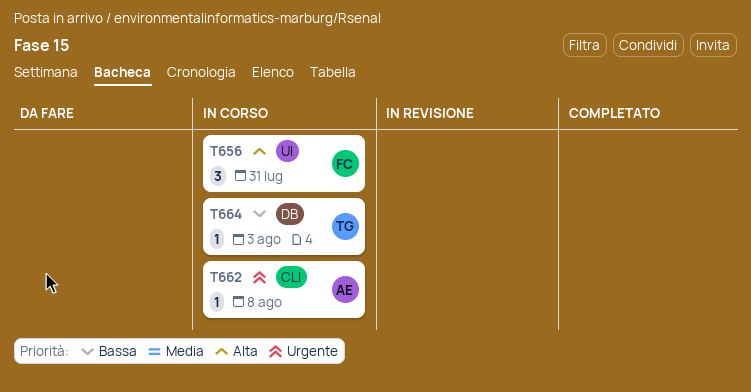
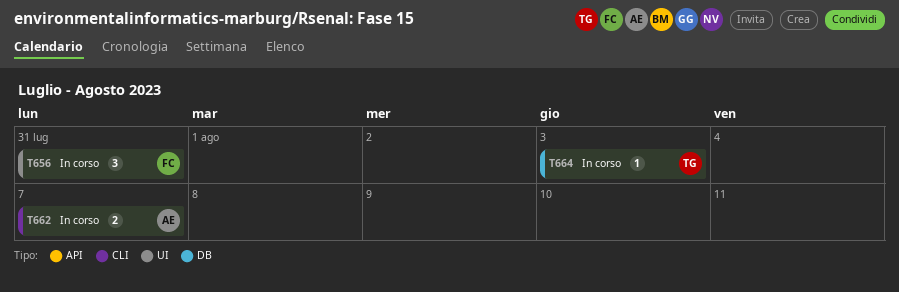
T662, estimate: 1 -> 2
T662, due: Aug 8 -> Aug 7

